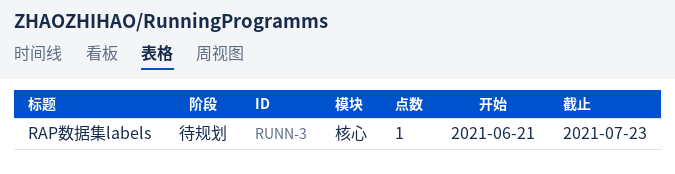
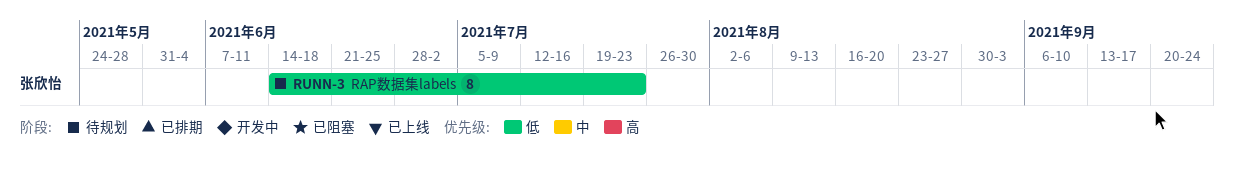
RUNN-3, estimate: 1 -> 8
RUNN-3, start: Jun 21 -> Jun 14

